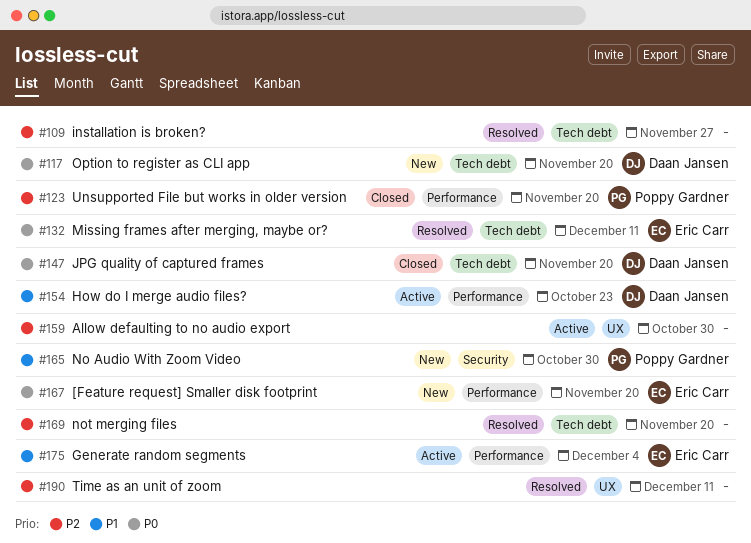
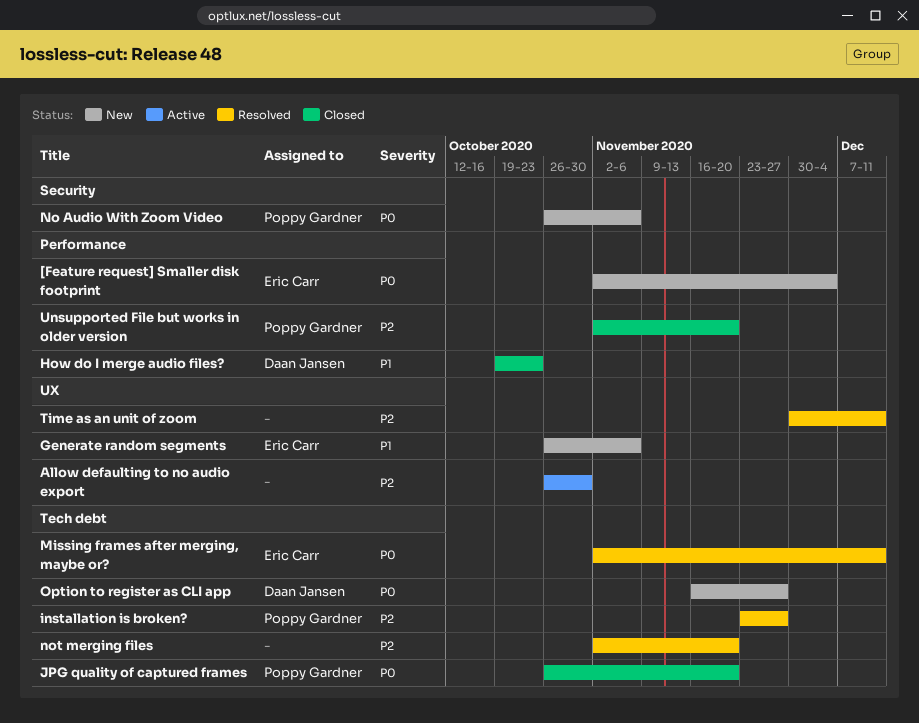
[Feature request] Smaller disk footprint, due: Nov 20 -> Dec 4
Generate random segments, status: Active -> New
Generate random segments, label: Performance -> UX
Generate random segments, due: Dec 4 -> Nov 6
How do I merge audio files?, status: Active -> Closed
installation is broken?, owner: none -> Poppy Gardner
JPG quality of captured frames, owner: Daan Jansen -> Poppy Gardner
No Audio With Zoom Video, priority: P1 -> P0
No Audio With Zoom Video, due: Oct 30 -> Nov 6
Option to register as CLI app, due: Nov 20 -> Nov 27

